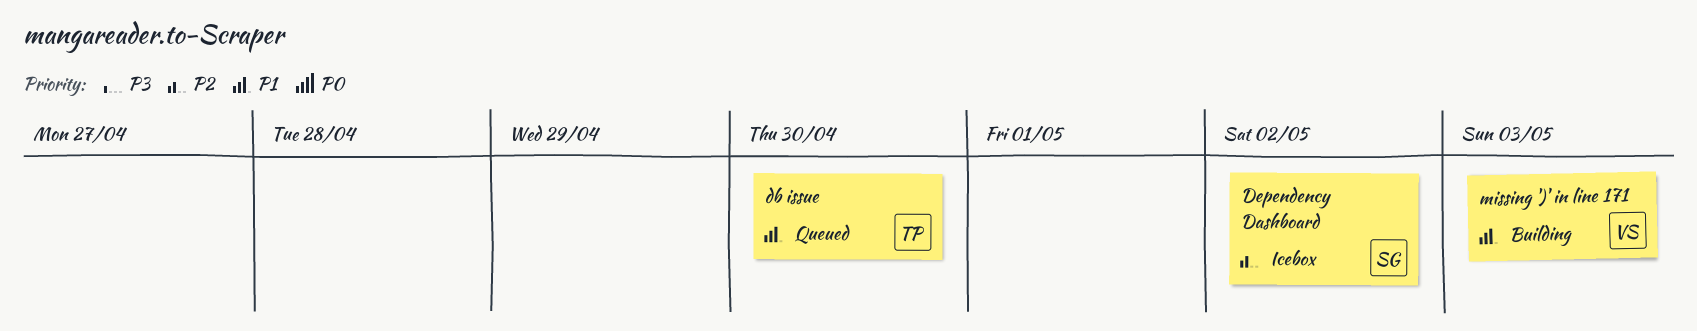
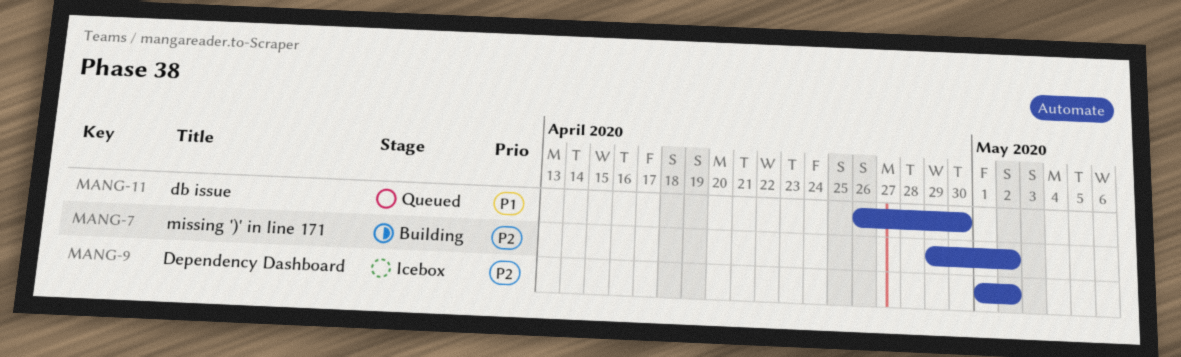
missing ')' in line 171, priority: P1 -> P2
missing ')' in line 171, due: May 3 -> May 2

